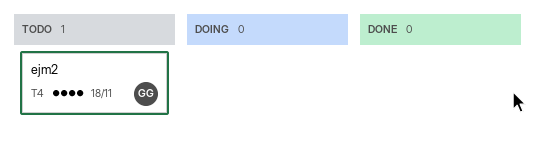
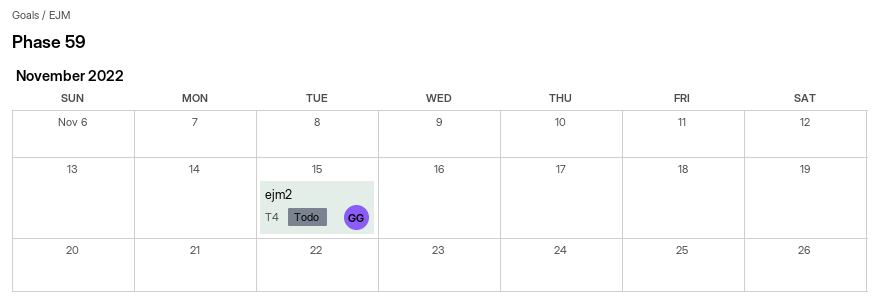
T4, due: Nov 18 -> Nov 15

